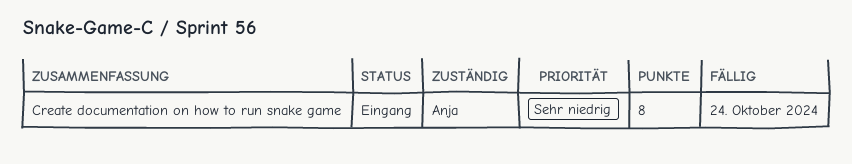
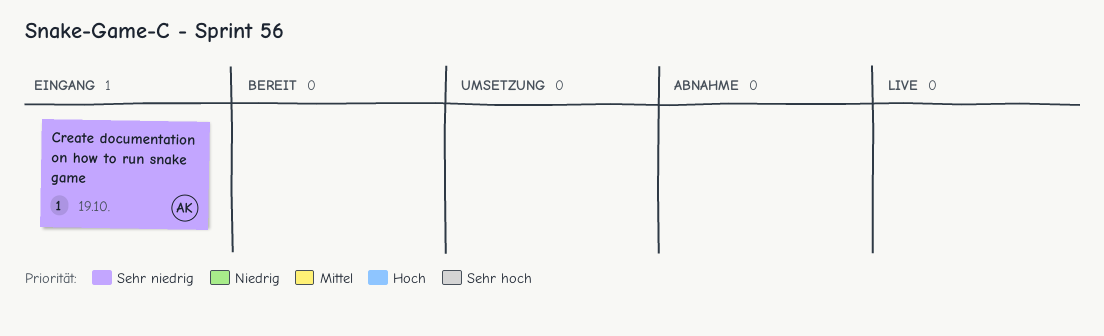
Create documentation on how to run snake game, estimate: 8 -> 1
Create documentation on how to run snake game, due: Oct 24 -> Oct 19

